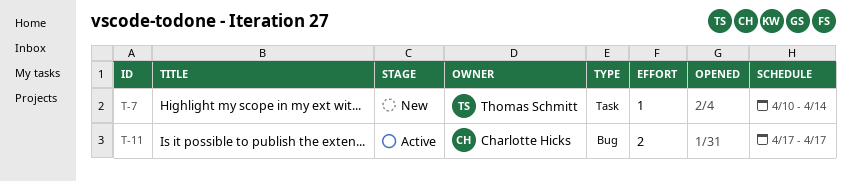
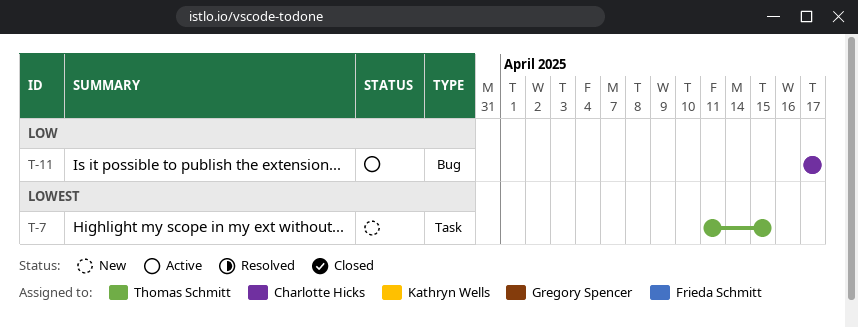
T-7, start: Apr 10 -> Apr 11
T-7, due: Apr 14 -> Apr 15

